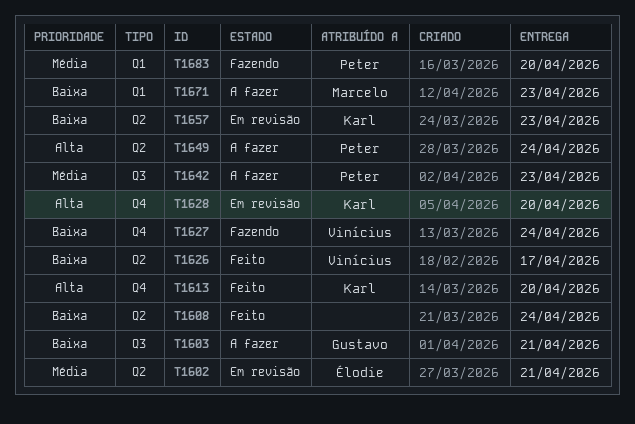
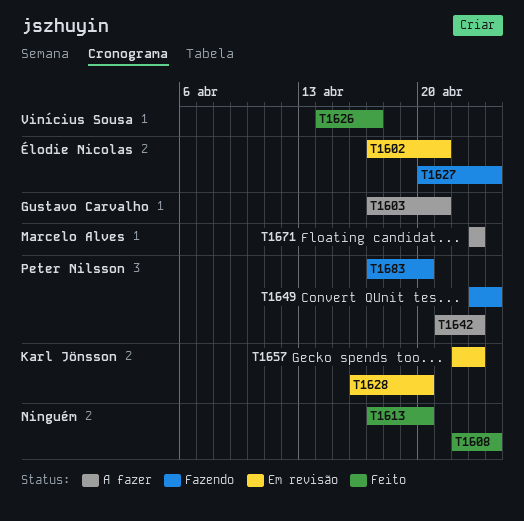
T1613, owner: Karl Jönsson -> none
T1627, owner: Vinícius Sousa -> Élodie Nicolas
T1649, status: A fazer -> Fazendo

